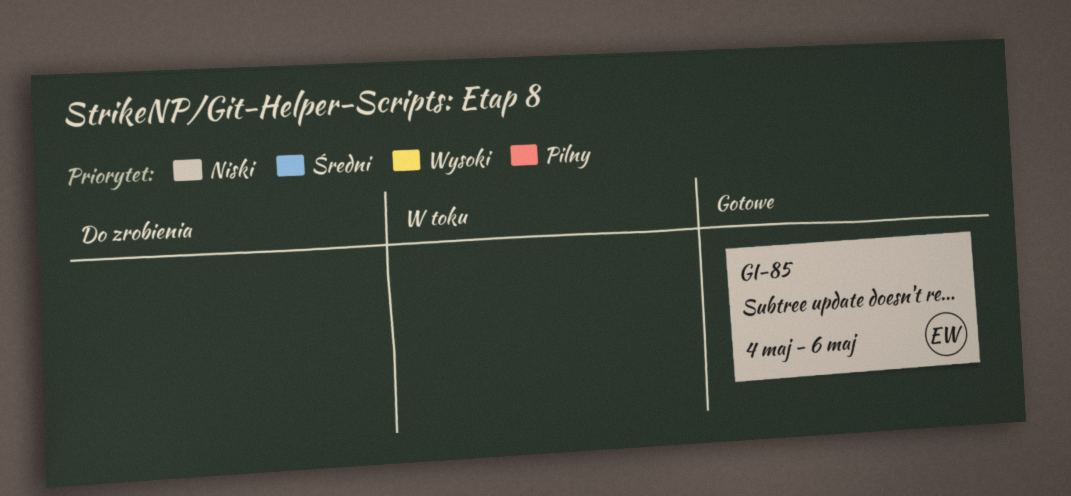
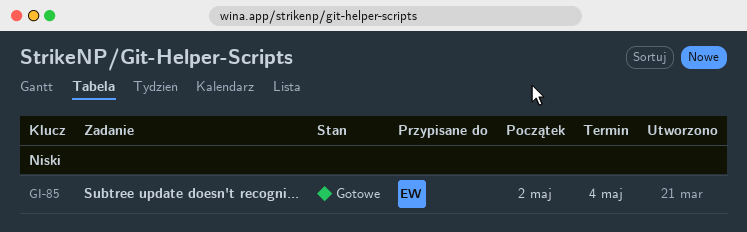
GI-85, start: May 4 -> May 2
GI-85, due: May 6 -> May 4

